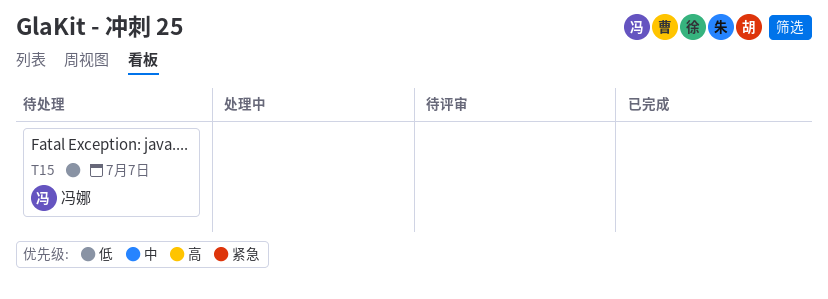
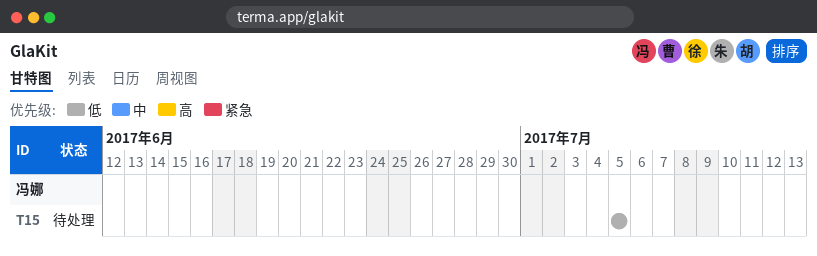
T15, due: Jul 7 -> Jul 5

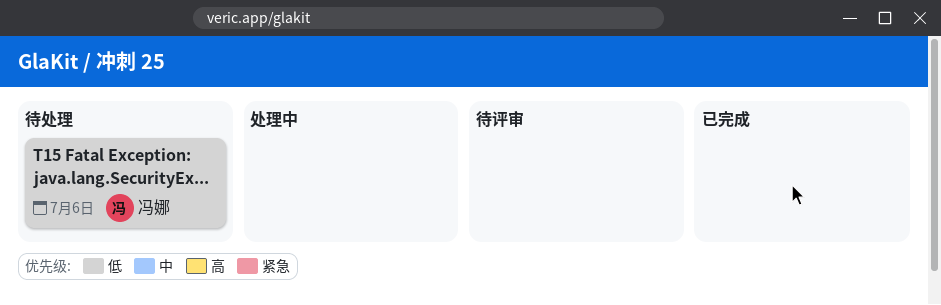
T15, due: Jul 5 -> Jul 6

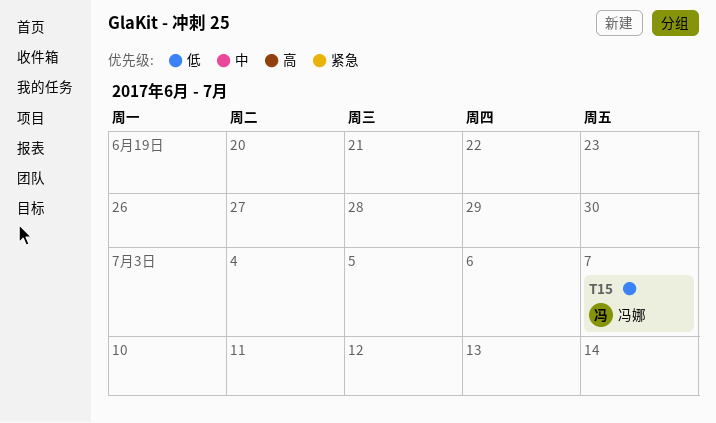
T15, due: Jul 6 -> Jul 7

